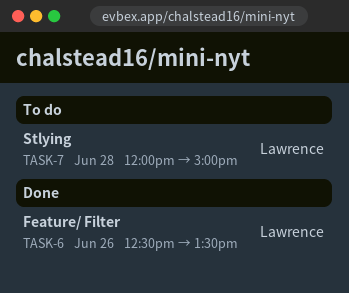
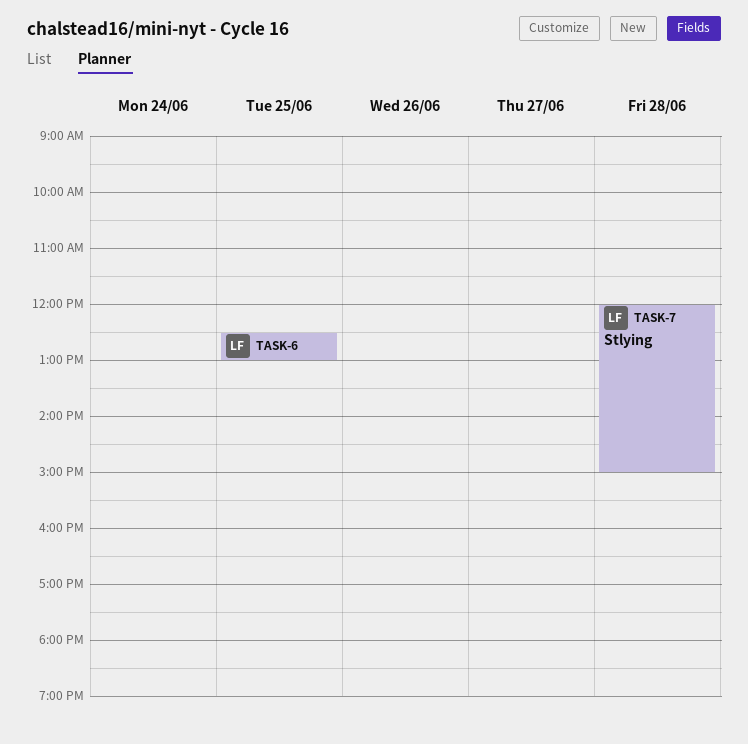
TASK-6, day: Jun 26 -> Jun 25
TASK-6, ends: 13:30 -> 13:00

